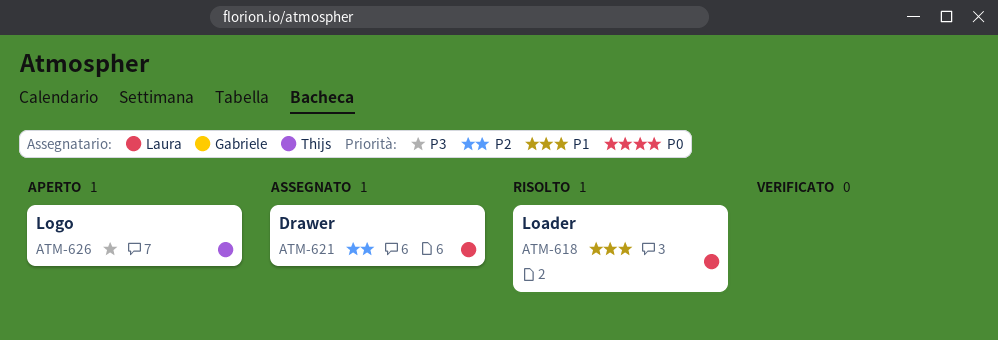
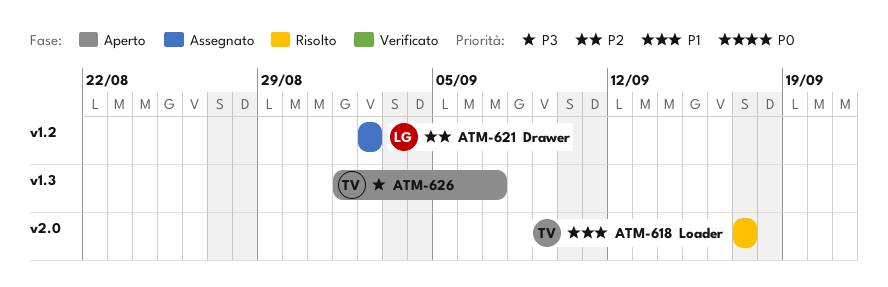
ATM-618, owner: Laura -> Thijs

